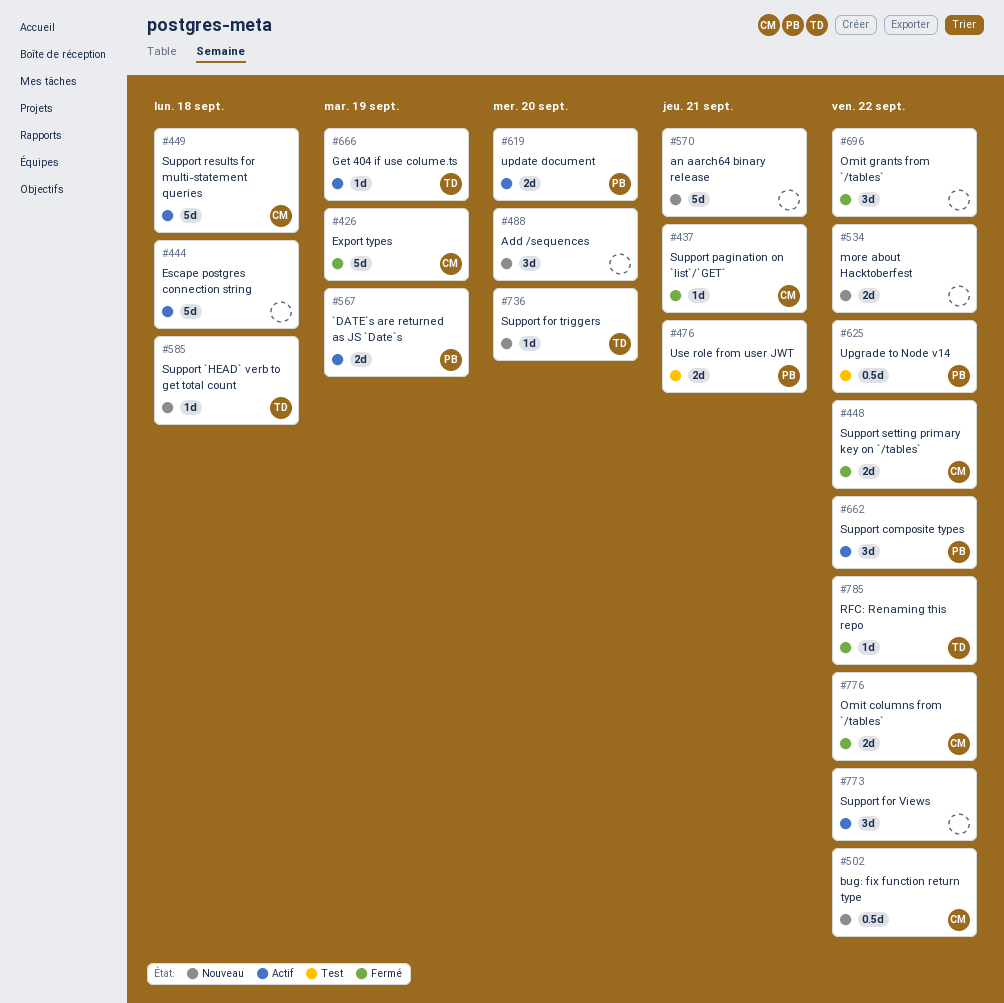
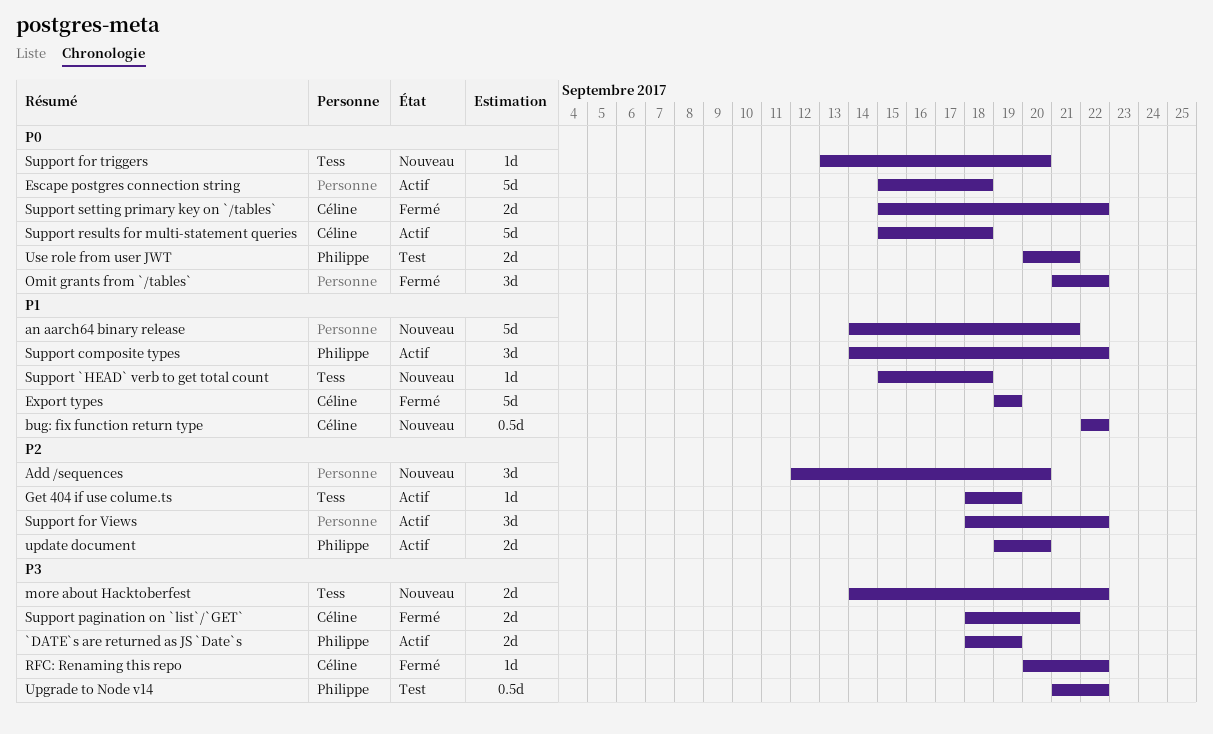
more about Hacktoberfest, owner: none -> Tess
Omit columns from `/tables`: present -> none
RFC: Renaming this repo, owner: Tess -> Céline
Support pagination on `list`/`GET`, estimate: 1d -> 2d

